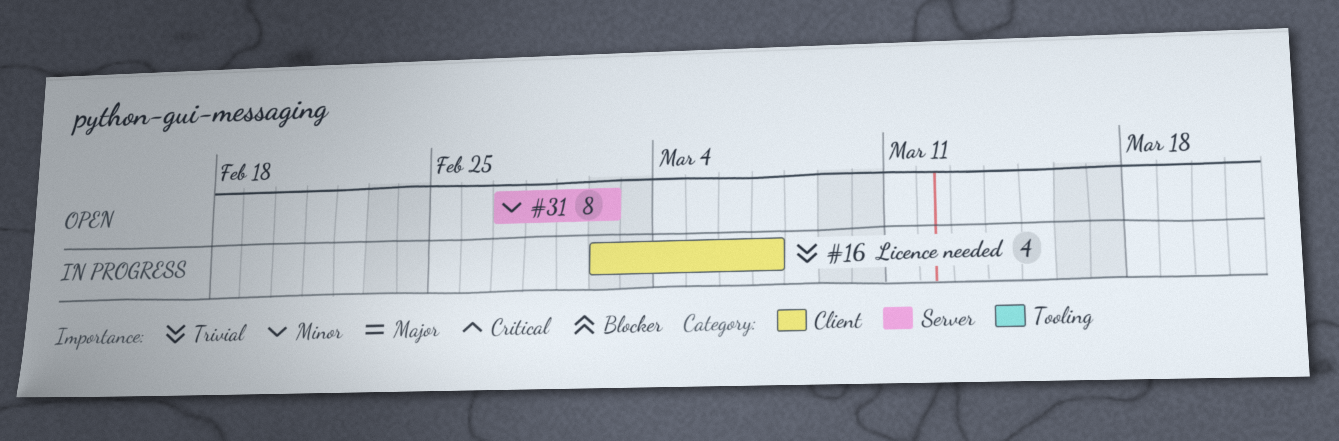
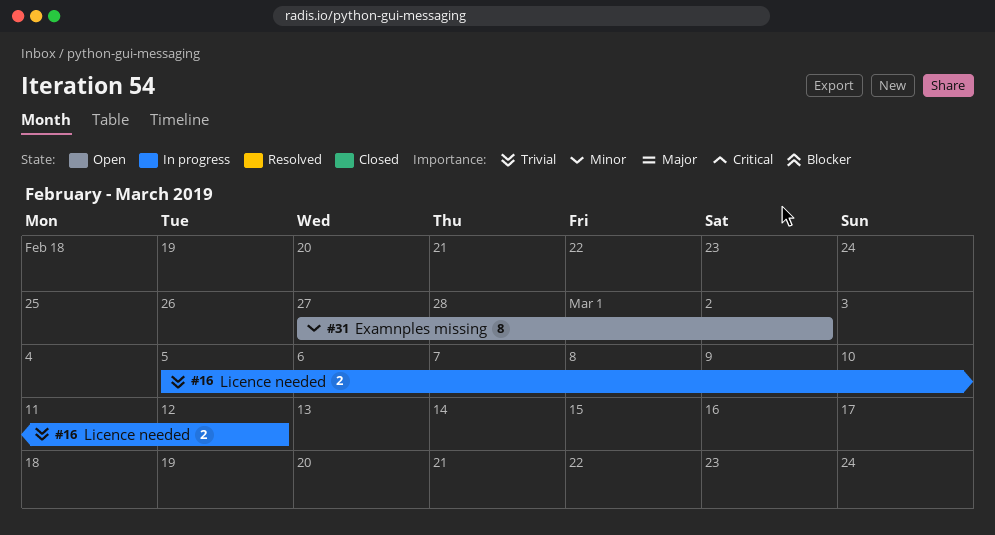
#16, estimate: 4 -> 2
#16, start: Mar 2 -> Mar 5
#16, due: Mar 7 -> Mar 12

